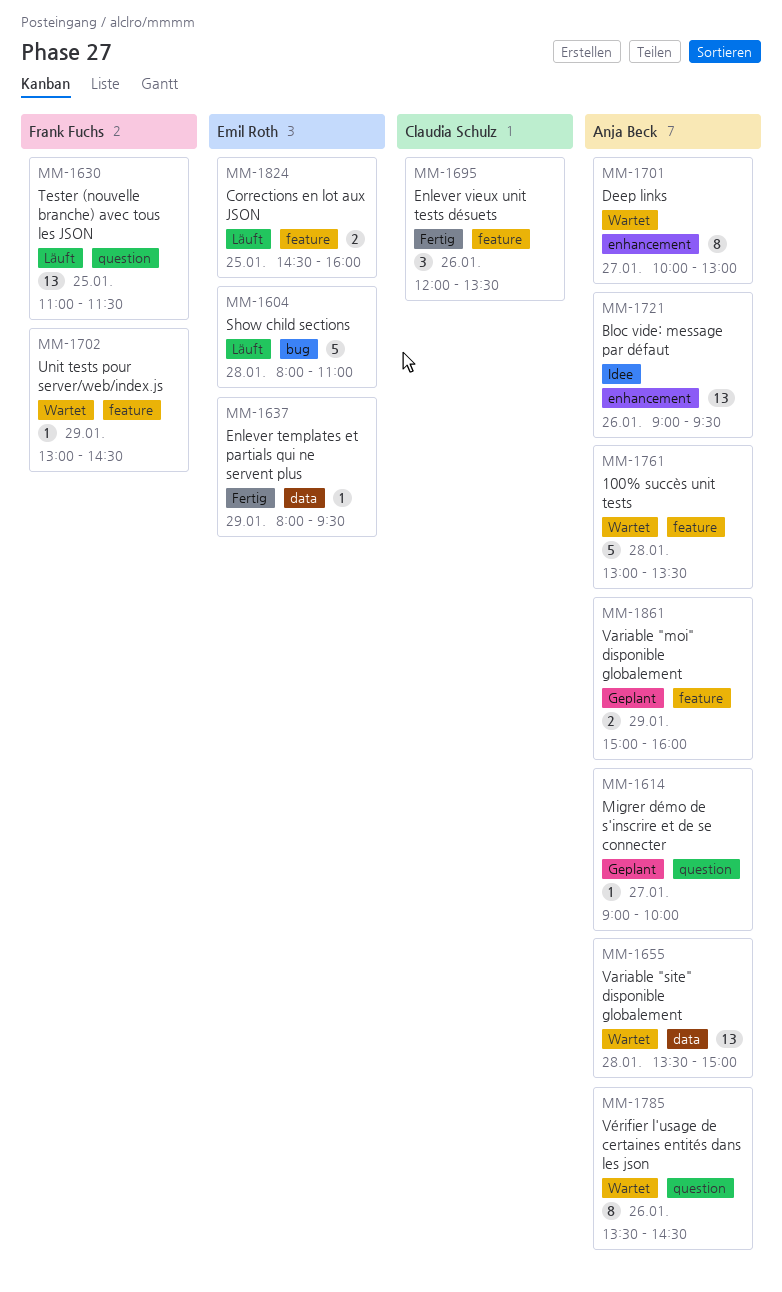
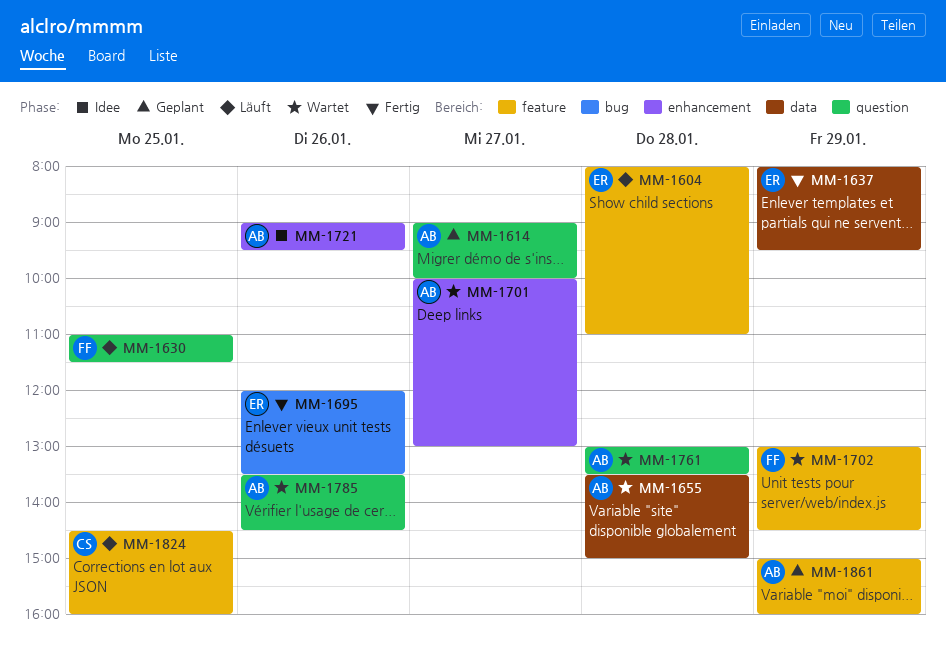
MM-1604, label: bug -> feature
MM-1695, owner: Claudia Schulz -> Emil Roth
MM-1695, label: feature -> bug
MM-1761, label: feature -> question
MM-1824, owner: Emil Roth -> Claudia Schulz

